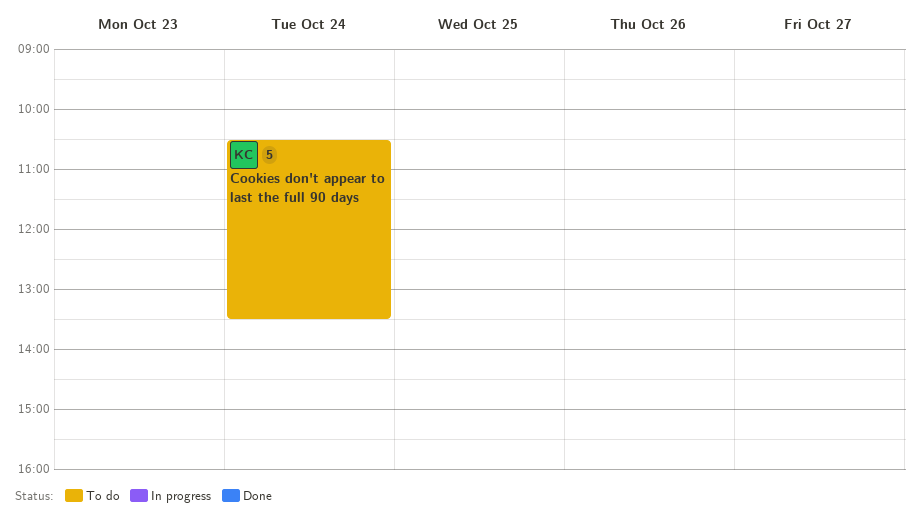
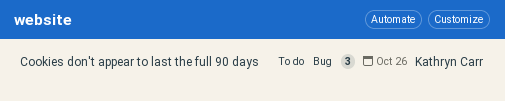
Cookies don't appear to last the full 90 days, estimate: 5 -> 3
Cookies don't appear to last the full 90 days, day: Oct 24 -> Oct 26

